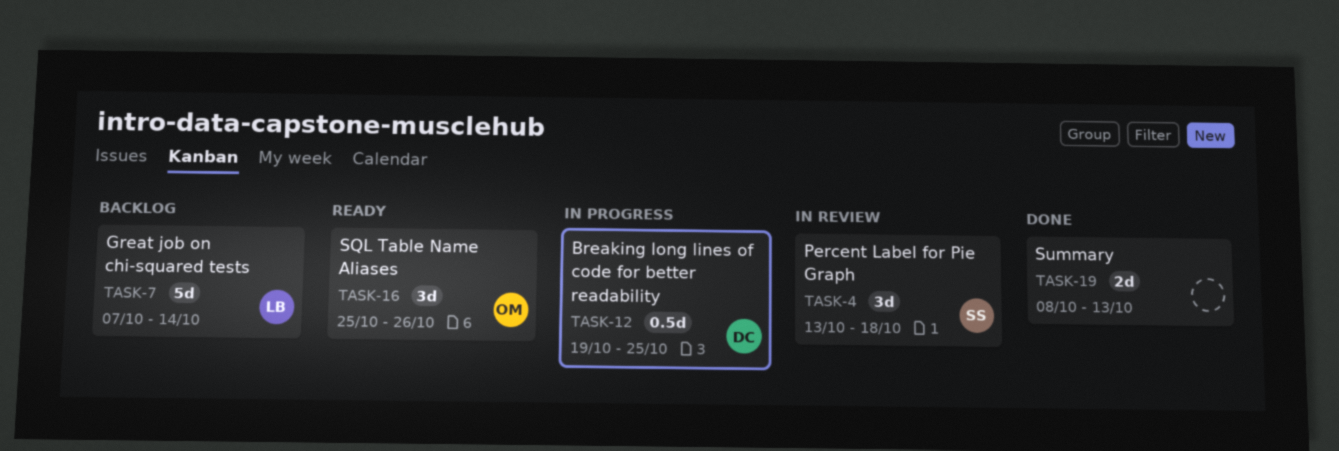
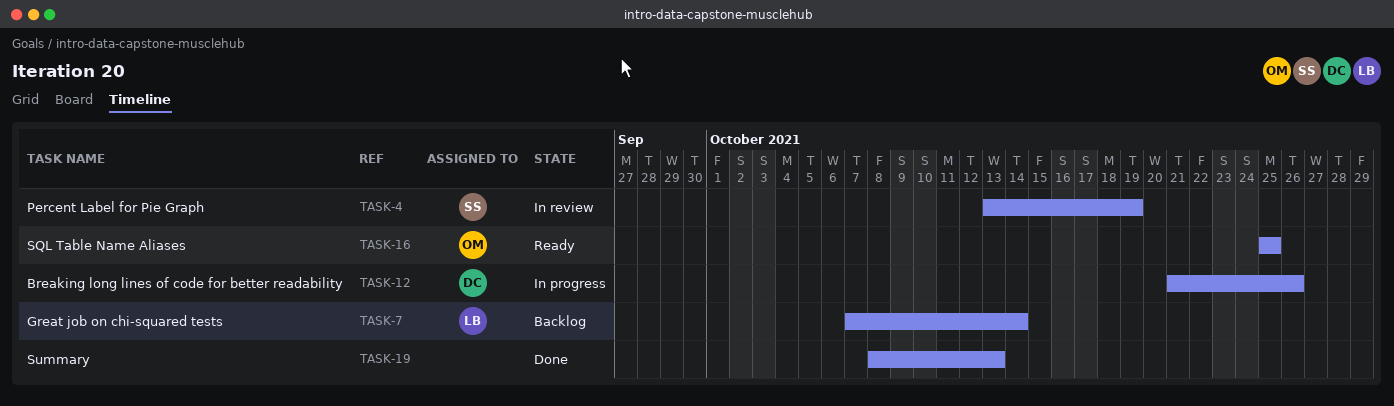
TASK-4, due: Oct 18 -> Oct 19
TASK-12, start: Oct 19 -> Oct 21
TASK-12, due: Oct 25 -> Oct 26
TASK-16, due: Oct 26 -> Oct 25

